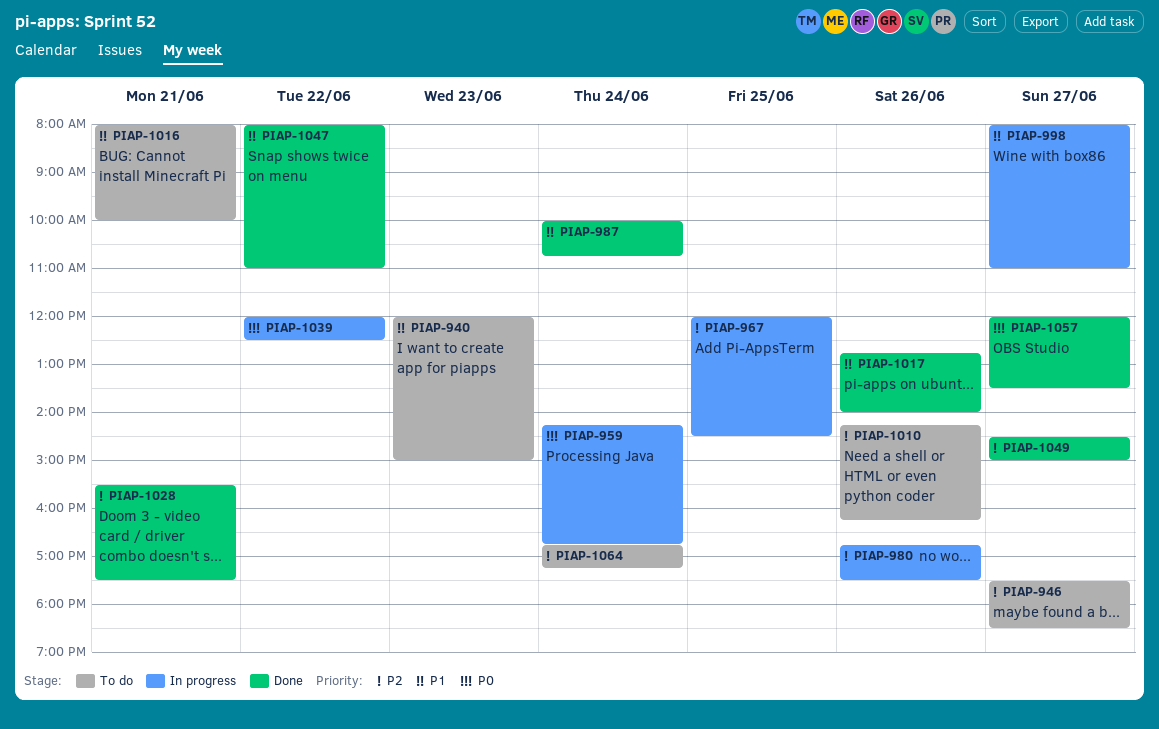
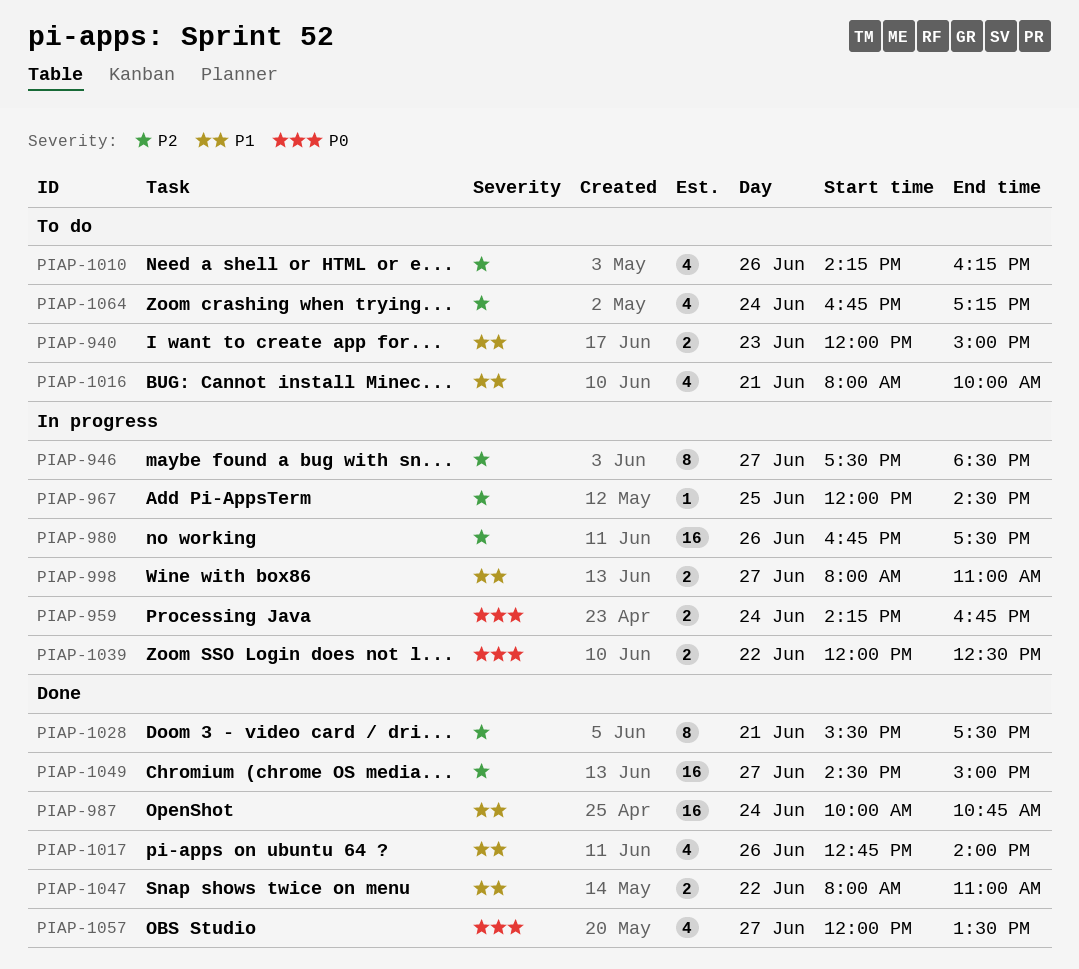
PIAP-946, status: To do -> In progress

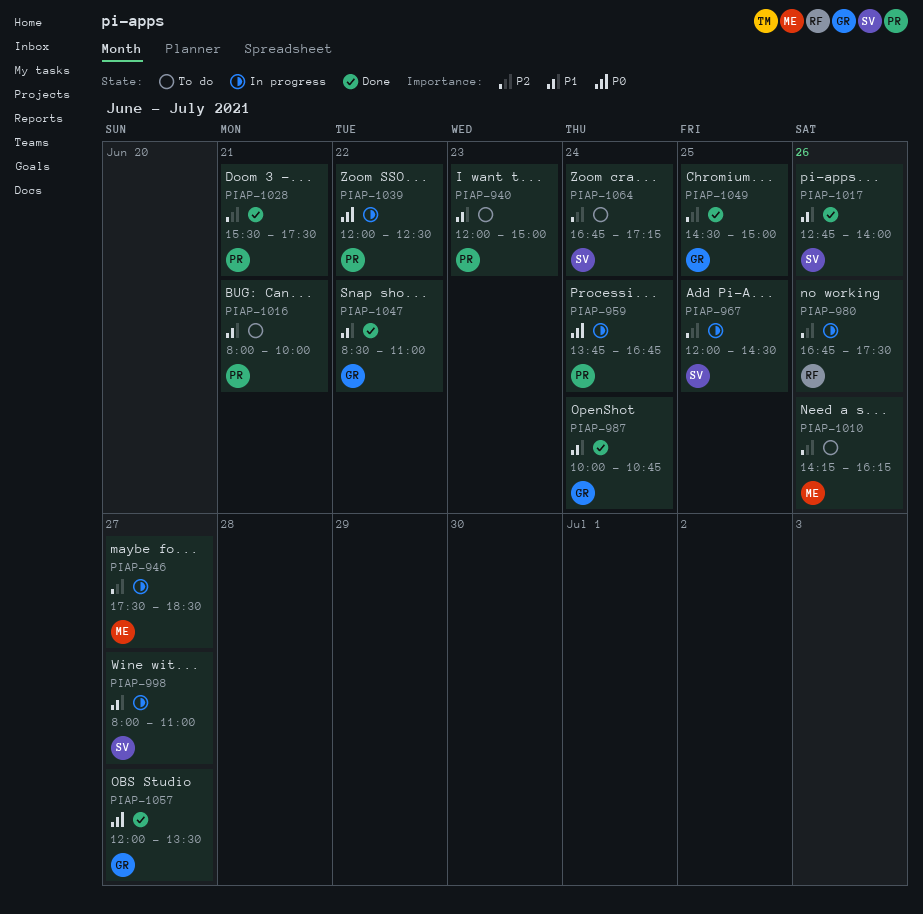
PIAP-959, begins: 14:15 -> 13:45
PIAP-1047, begins: 08:00 -> 08:30
PIAP-1049, day: Jun 27 -> Jun 25

